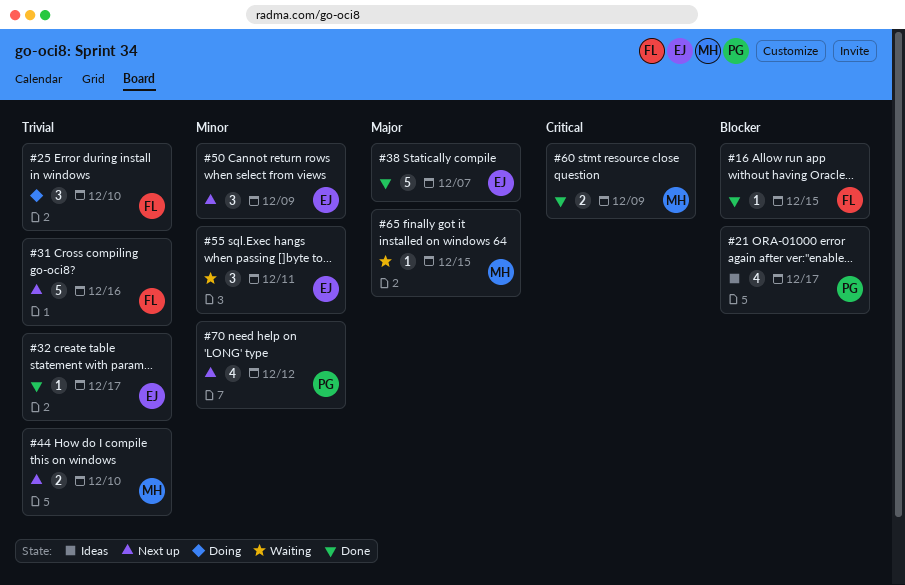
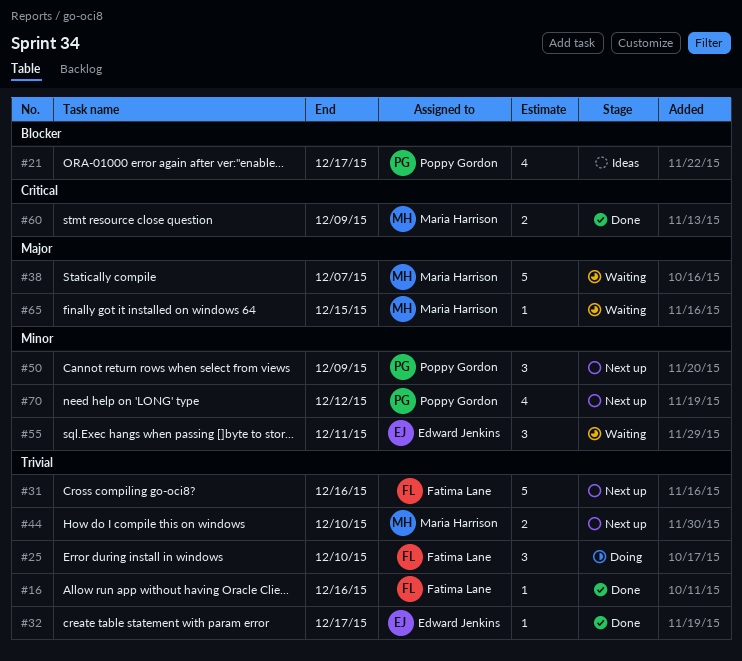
#16, priority: Blocker -> Trivial
#16, due: Dec 15 -> Dec 16
#38, status: Done -> Waiting
#38, owner: Edward Jenkins -> Maria Harrison
#50, owner: Edward Jenkins -> Poppy Gordon

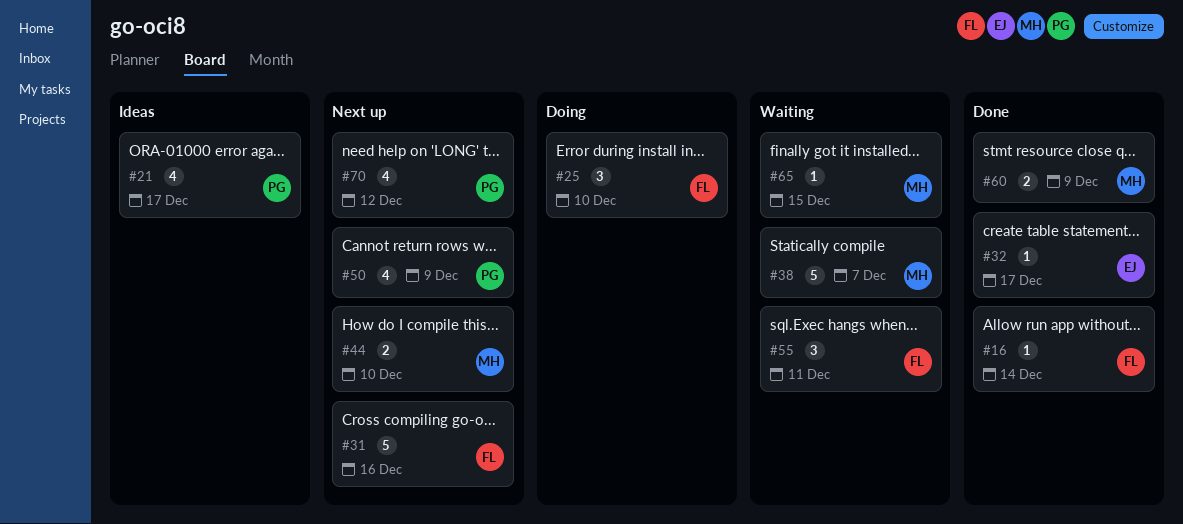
#16, due: Dec 16 -> Dec 14
#50, estimate: 3 -> 4
#55, owner: Edward Jenkins -> Fatima Lane

